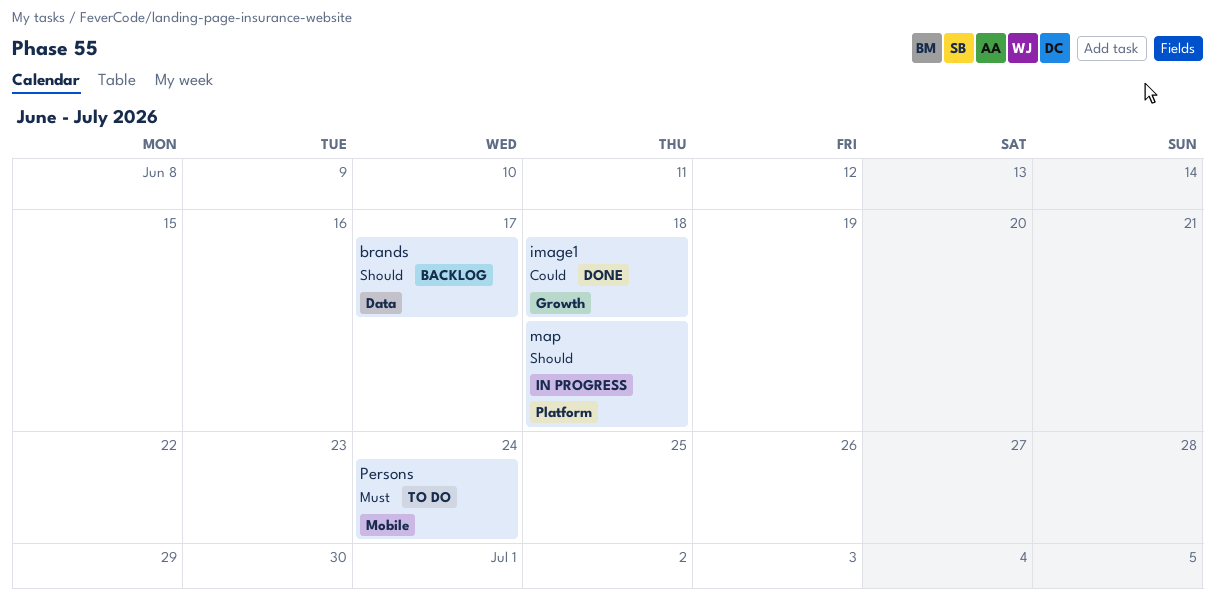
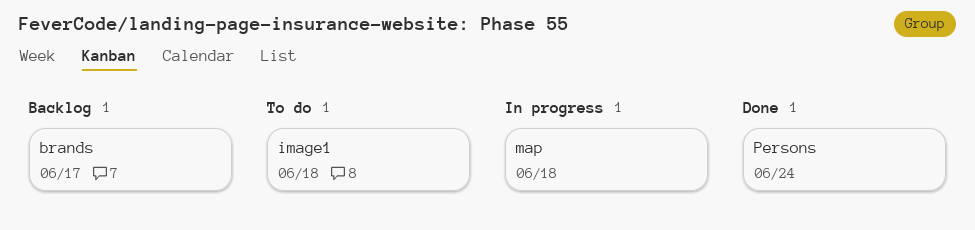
image1, status: Done -> To do
Persons, status: To do -> Done

